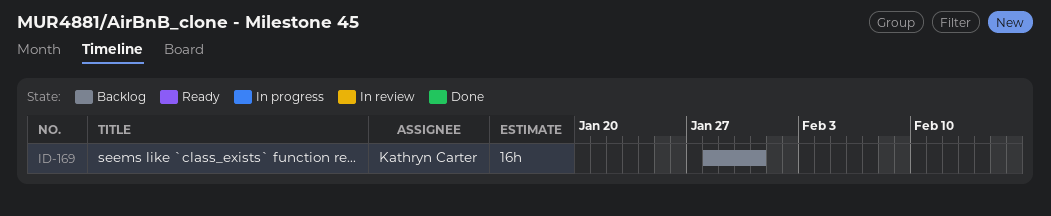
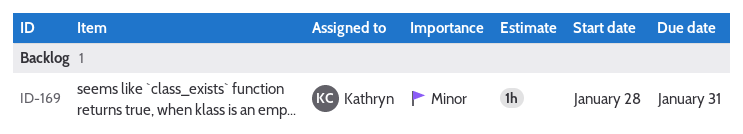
ID-169, estimate: 16h -> 1h

